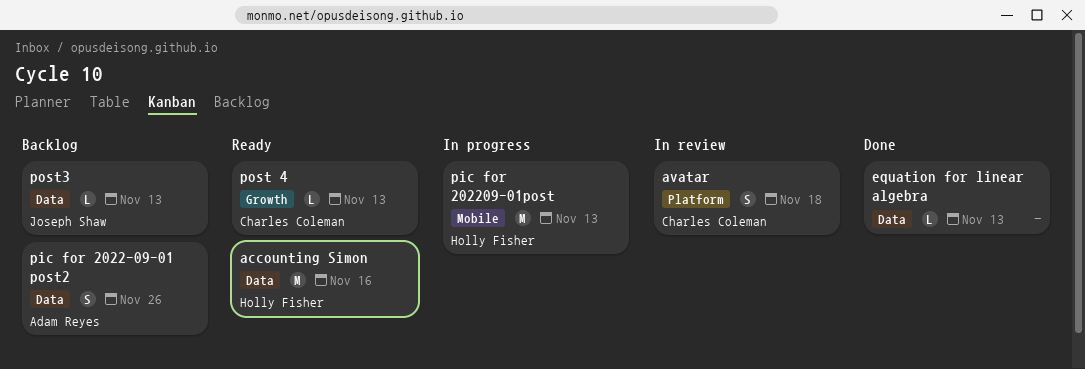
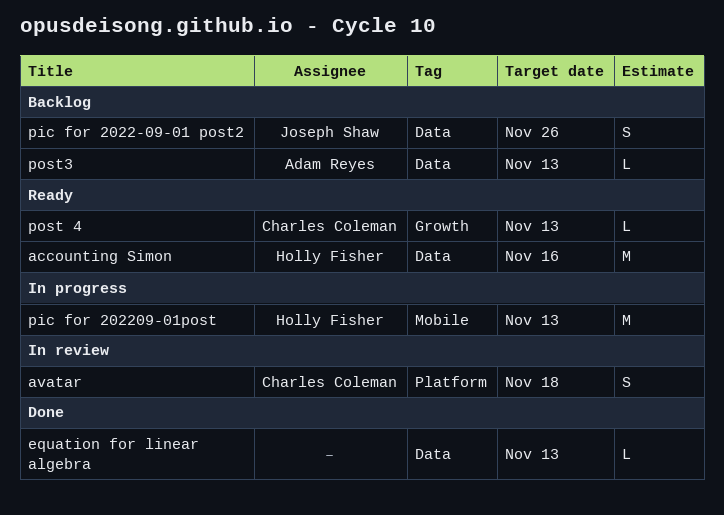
pic for 2022-09-01 post2, owner: Adam Reyes -> Joseph Shaw
post3, owner: Joseph Shaw -> Adam Reyes

